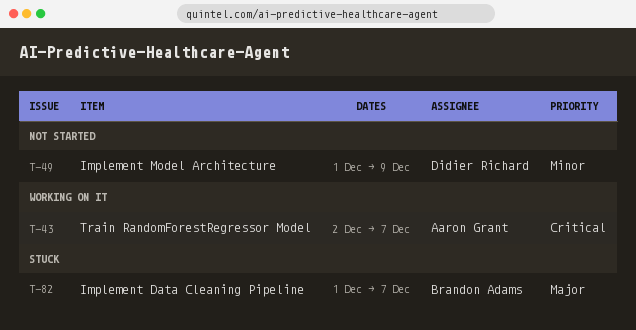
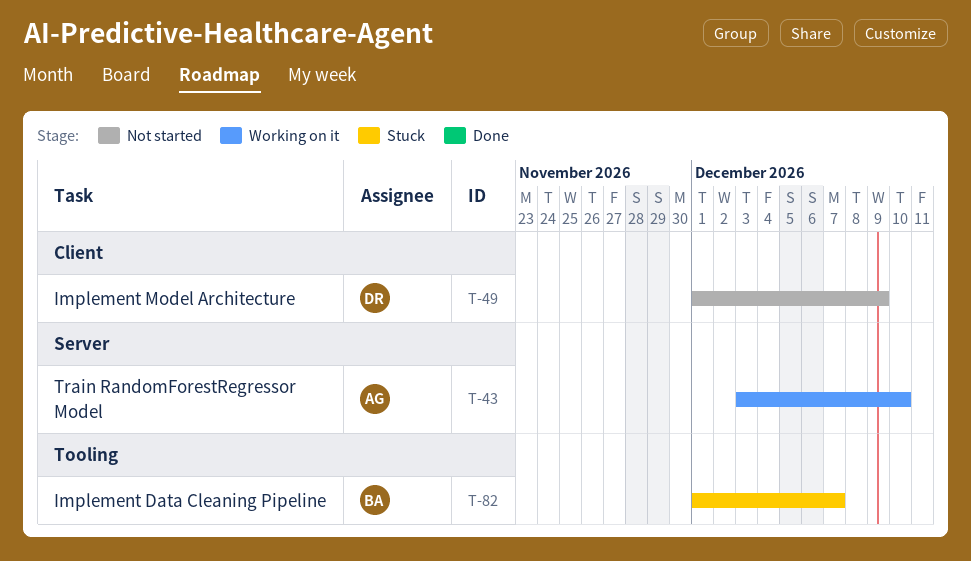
T-43, start: Dec 2 -> Dec 3
T-43, due: Dec 7 -> Dec 10

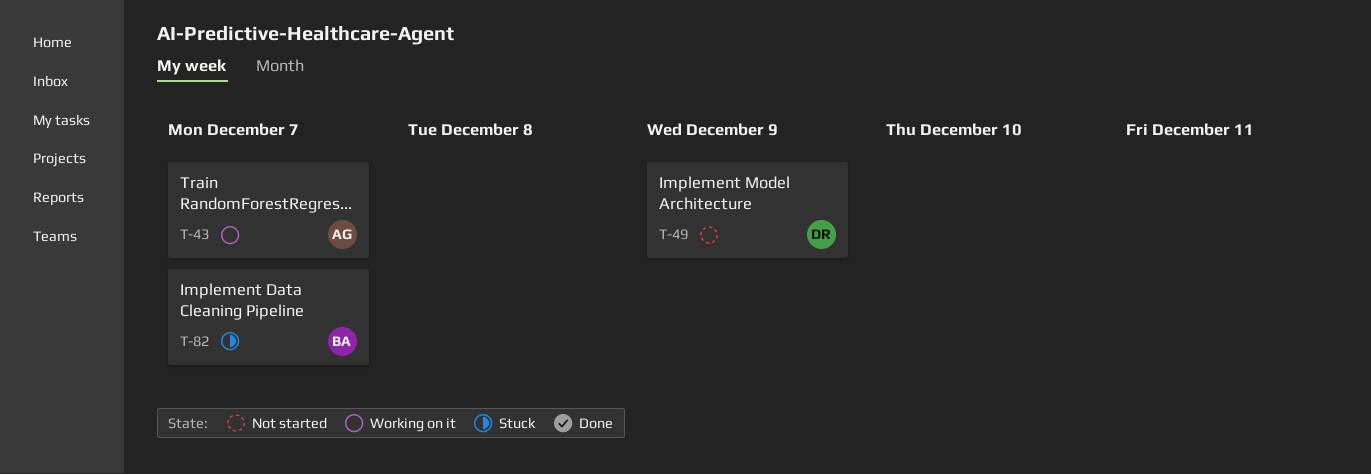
T-43, due: Dec 10 -> Dec 7

